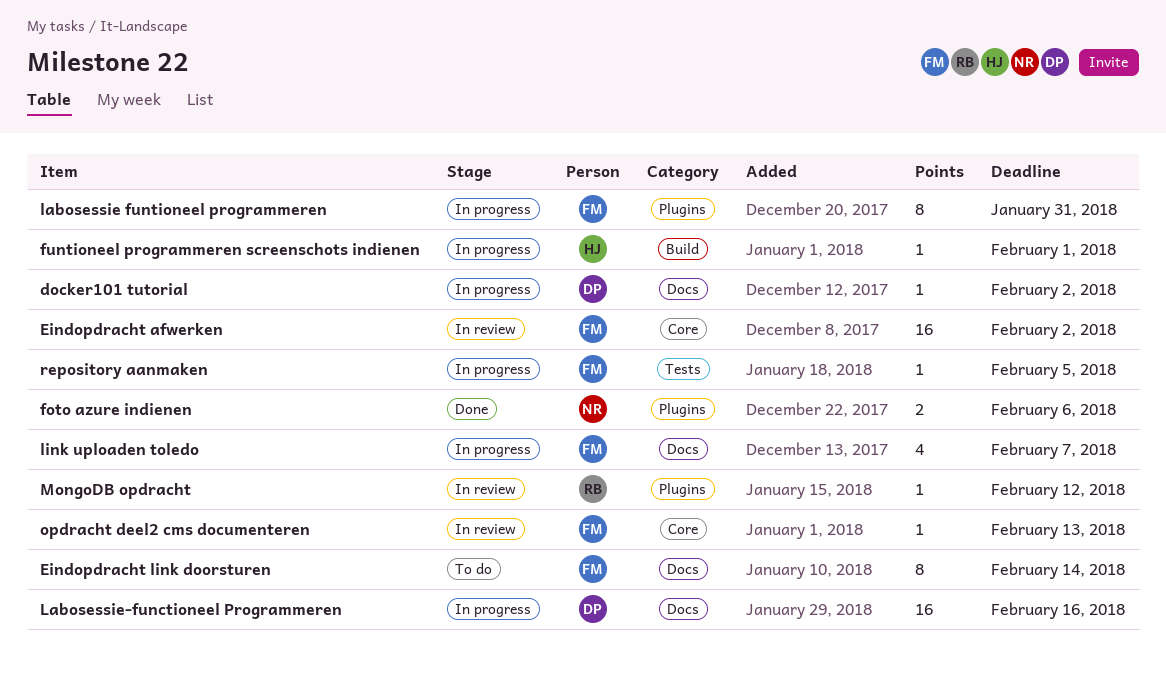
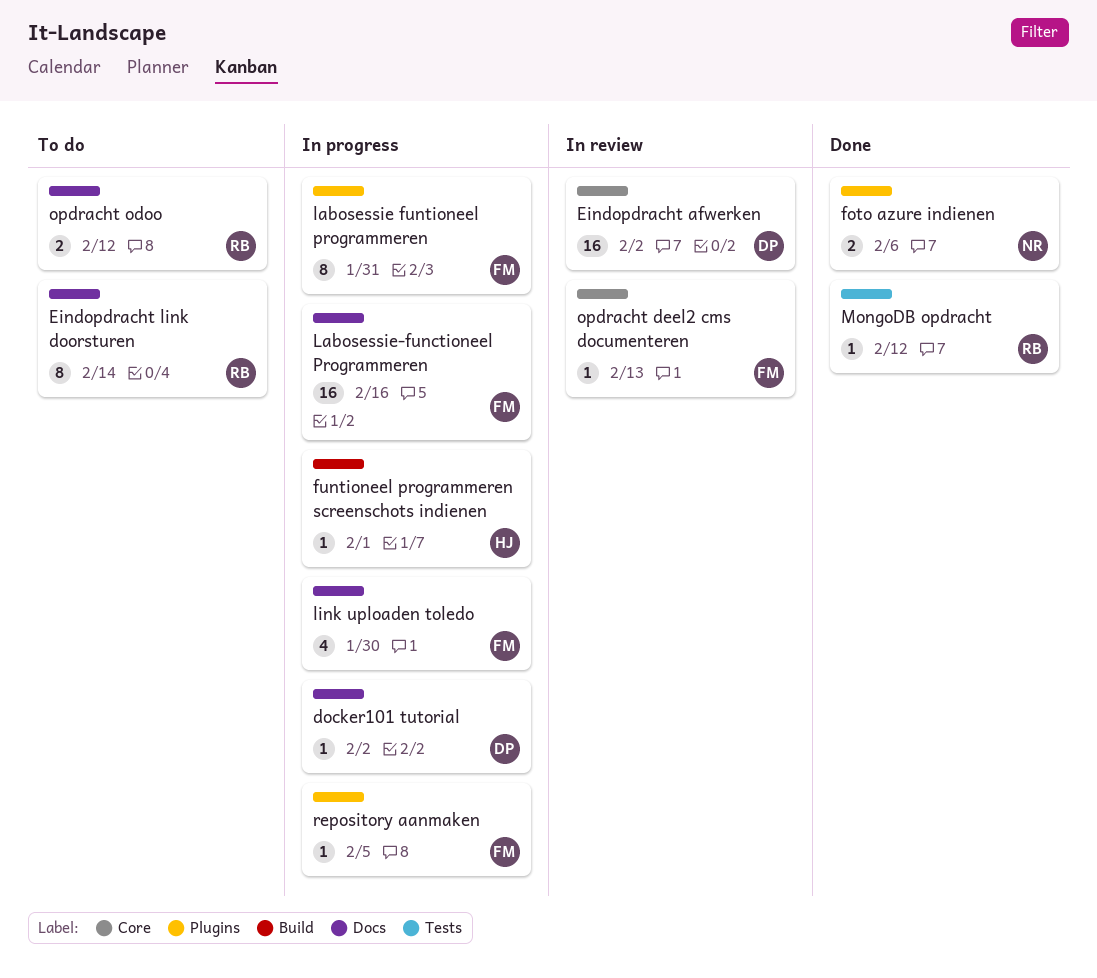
Eindopdracht afwerken, owner: FM -> DP
Eindopdracht link doorsturen, owner: FM -> RB
Labosessie-functioneel Programmeren, owner: DP -> FM
link uploaden toledo, due: Feb 7 -> Jan 30
MongoDB opdracht, status: In review -> Done
MongoDB opdracht, label: Plugins -> Tests
opdracht odoo: none -> present
repository aanmaken, label: Tests -> Plugins

